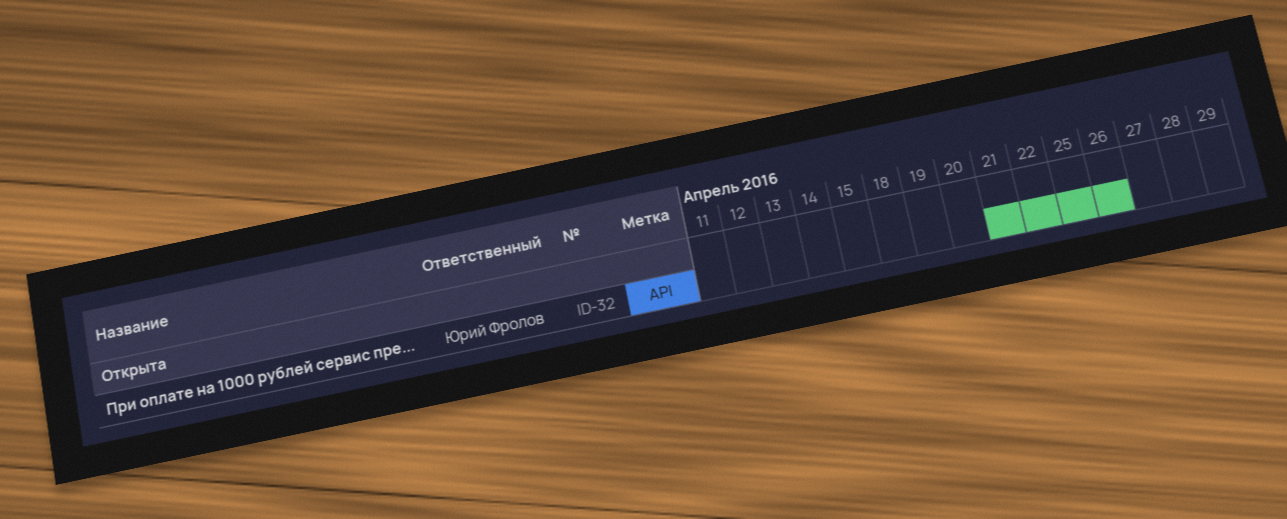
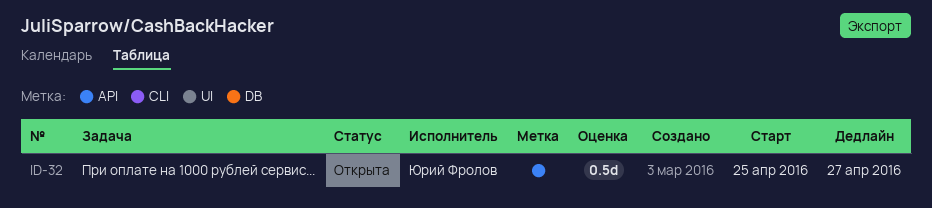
ID-32, start: Apr 21 -> Apr 25
ID-32, due: Apr 26 -> Apr 27

